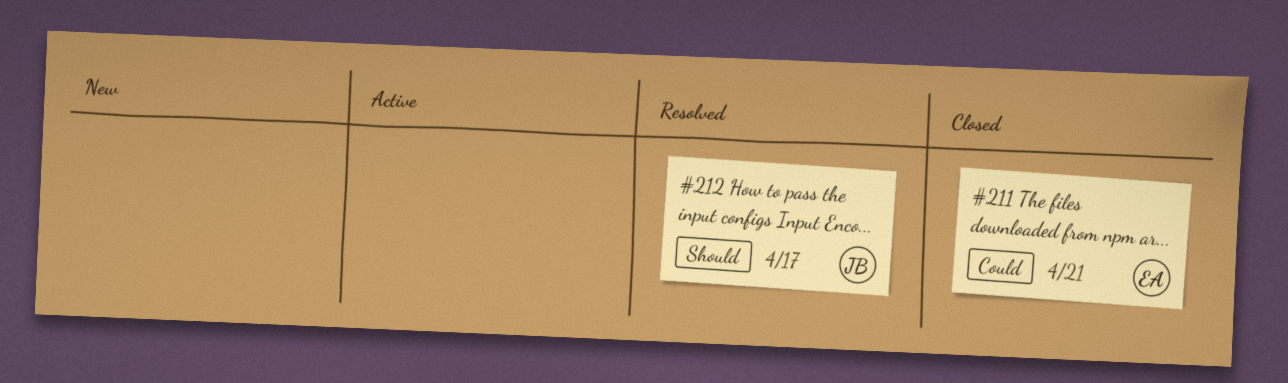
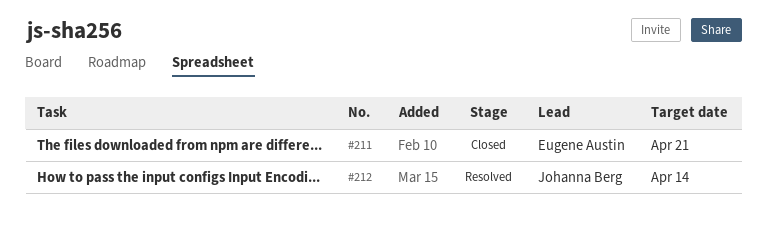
#212, due: Apr 17 -> Apr 14

